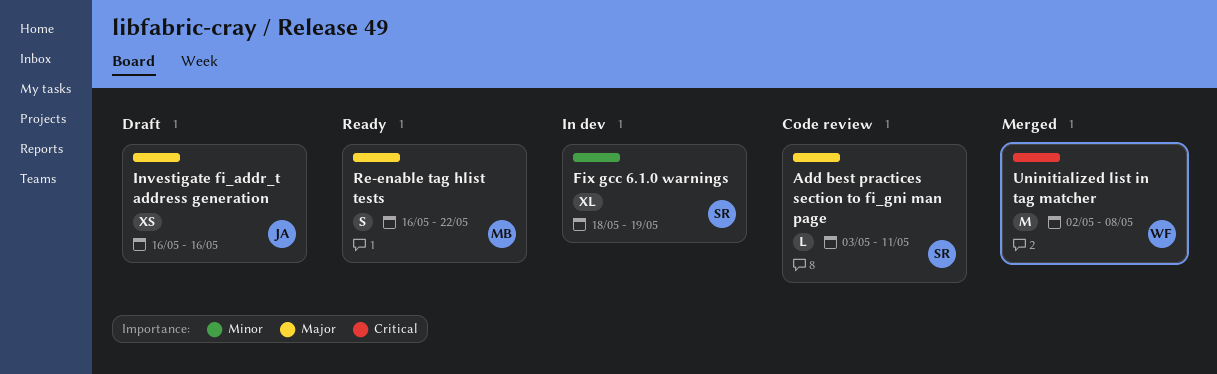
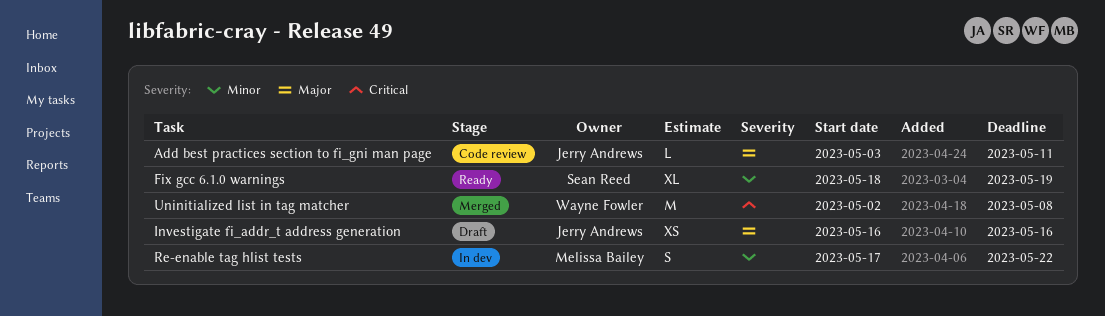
Add best practices section to fi_gni man page, owner: Sean Reed -> Jerry Andrews
Fix gcc 6.1.0 warnings, status: In dev -> Ready
Re-enable tag hlist tests, status: Ready -> In dev
Re-enable tag hlist tests, priority: Major -> Minor
Re-enable tag hlist tests, start: May 16 -> May 17

